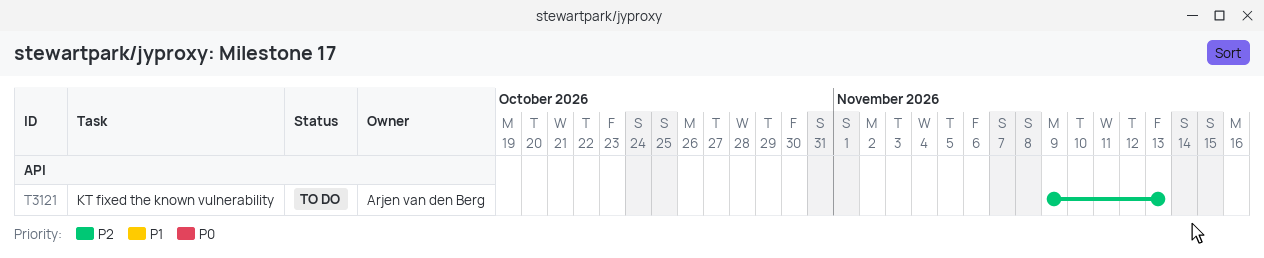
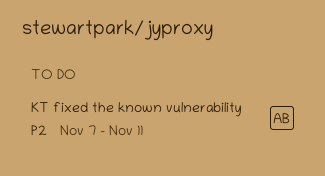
KT fixed the known vulnerability, start: Nov 9 -> Nov 7
KT fixed the known vulnerability, due: Nov 13 -> Nov 11

